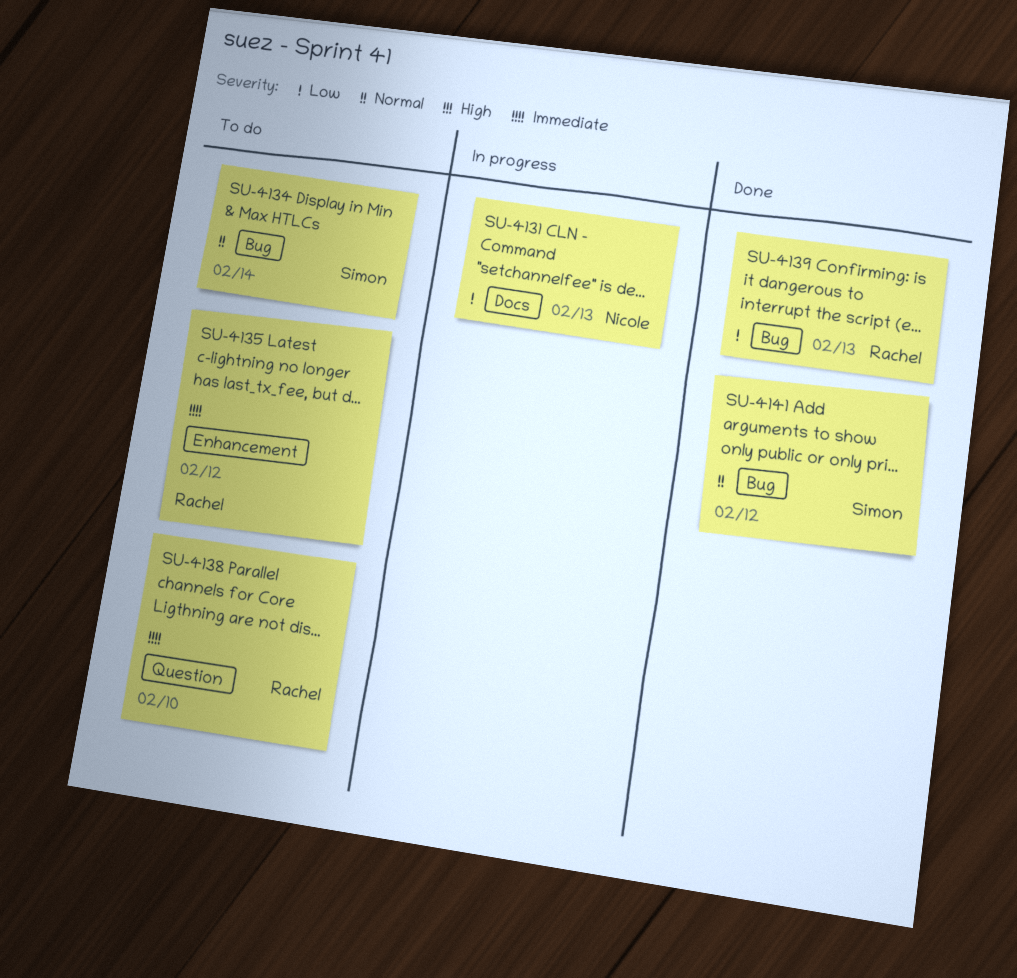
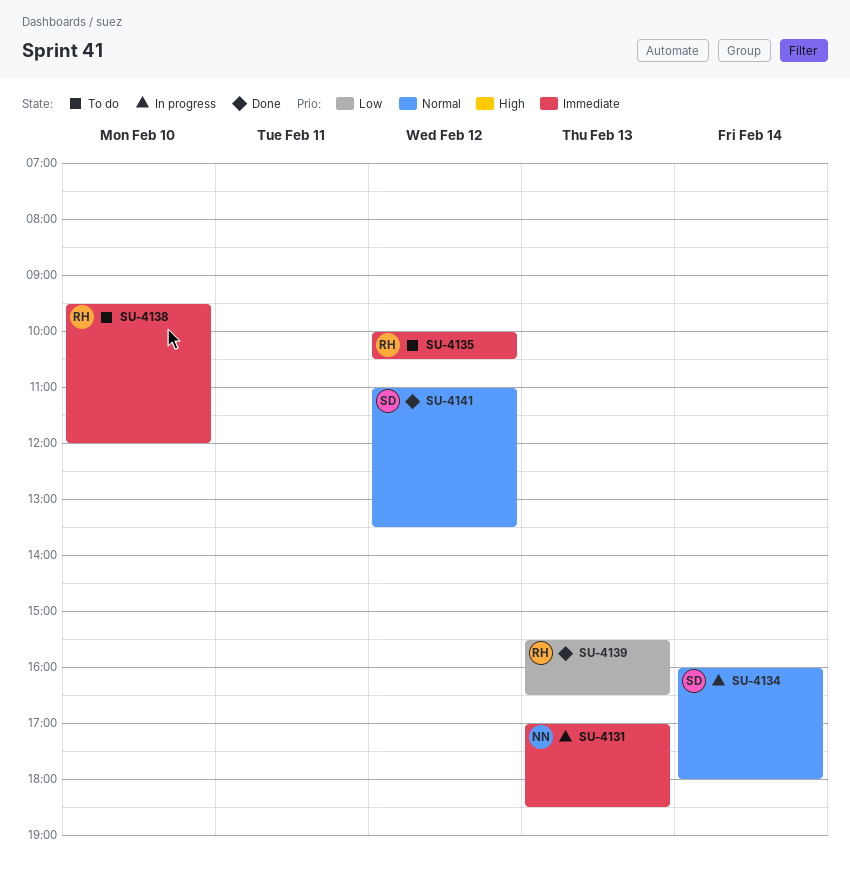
SU-4131, priority: Low -> Immediate
SU-4134, status: To do -> In progress

